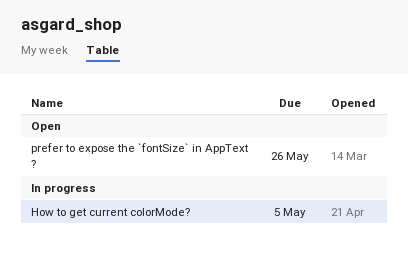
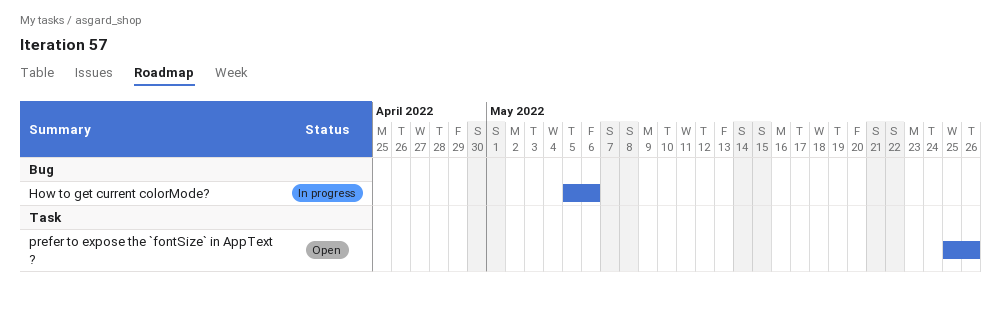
How to get current colorMode?, due: May 5 -> May 6

